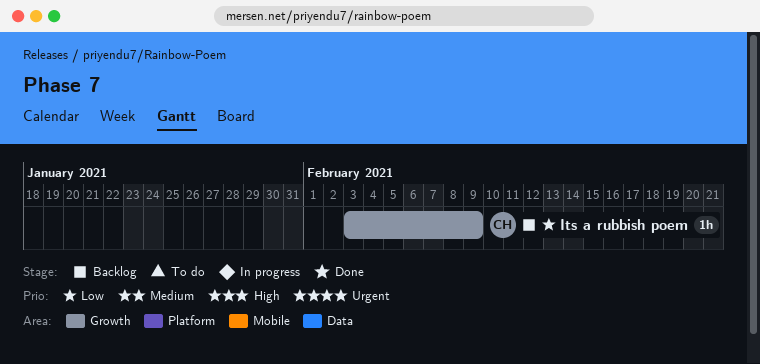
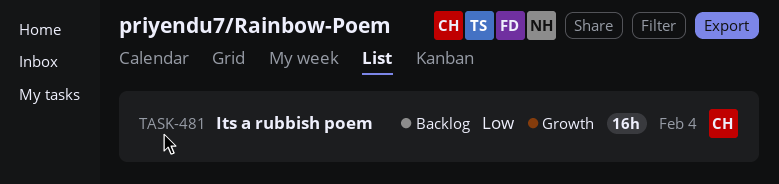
Its a rubbish poem, estimate: 1h -> 16h
Its a rubbish poem, due: Feb 9 -> Feb 4

